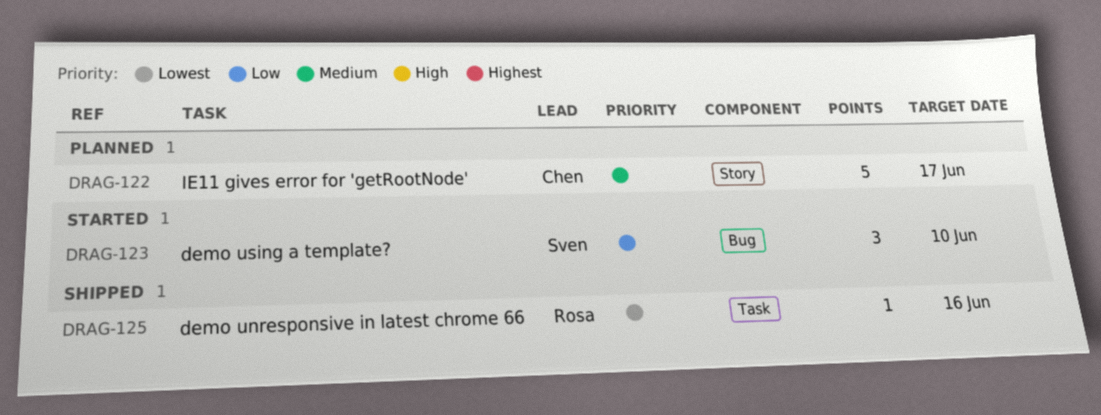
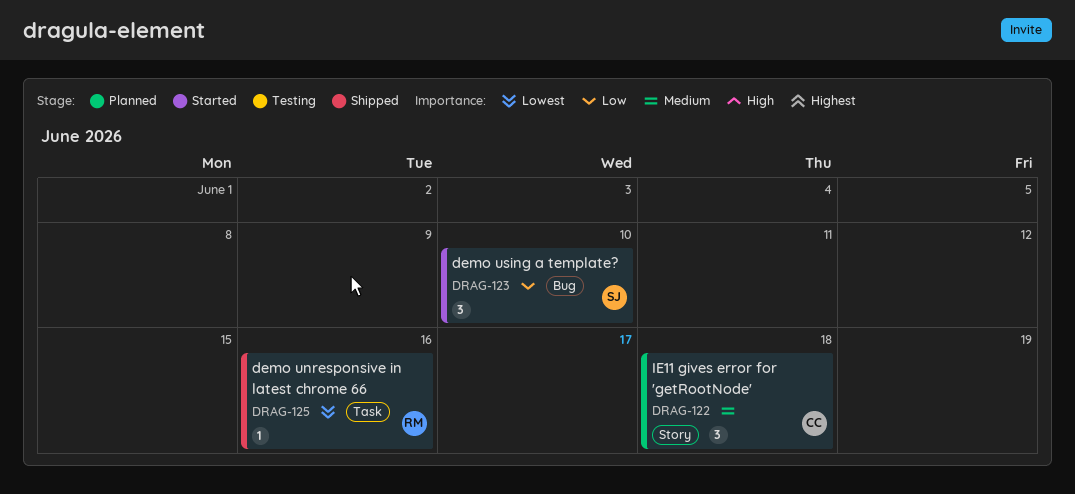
DRAG-122, estimate: 5 -> 3
DRAG-122, due: Jun 17 -> Jun 18

